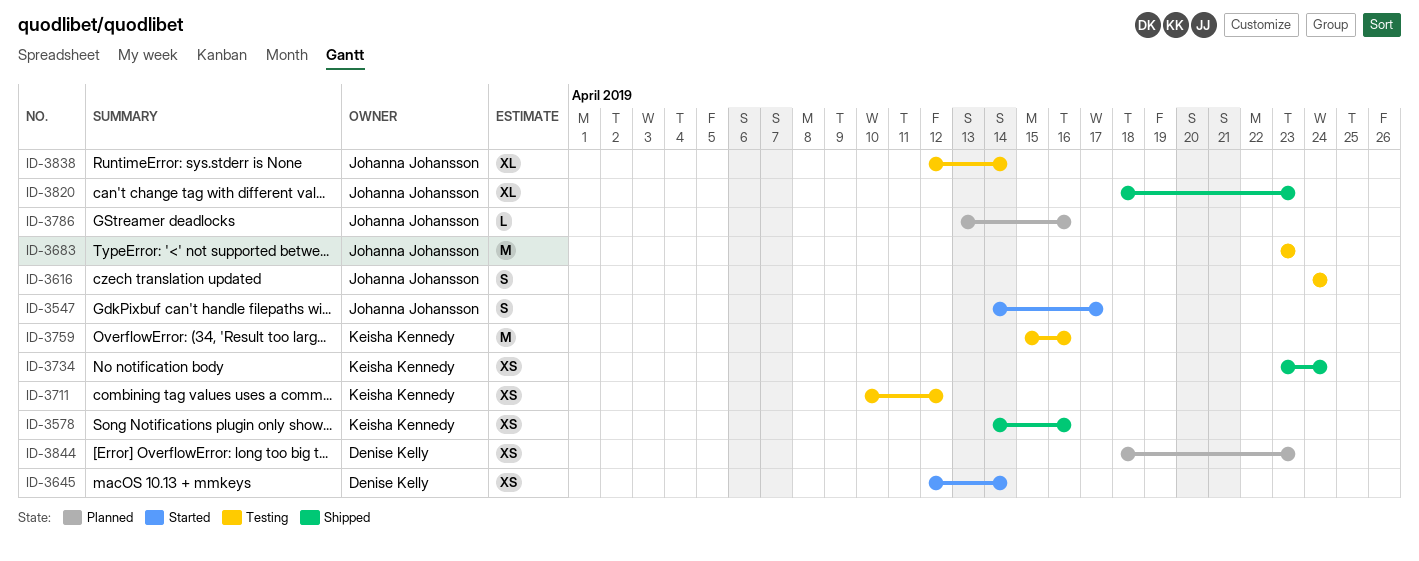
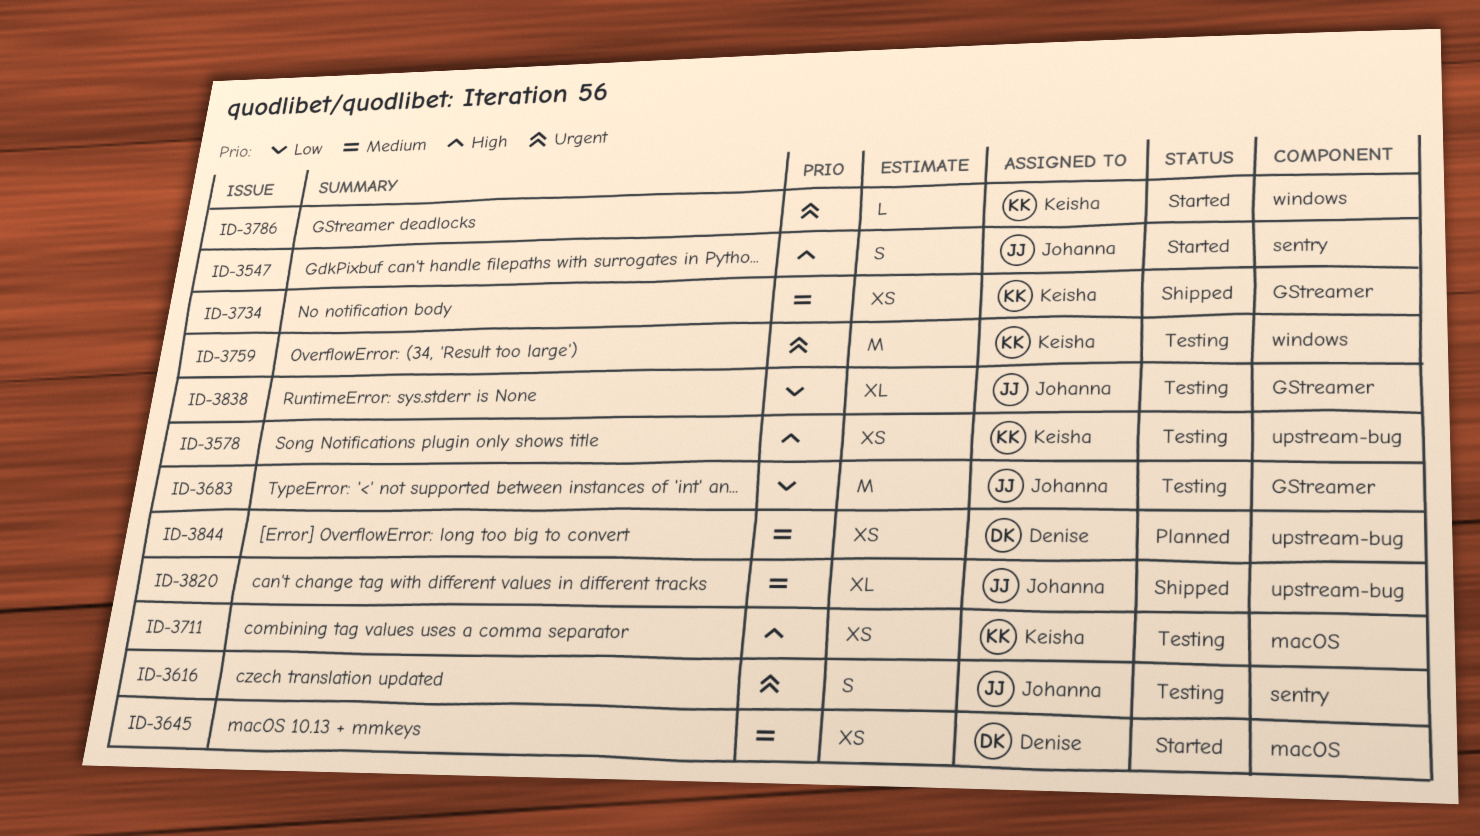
ID-3578, status: Shipped -> Testing
ID-3786, status: Planned -> Started
ID-3786, owner: Johanna Johansson -> Keisha Kennedy

